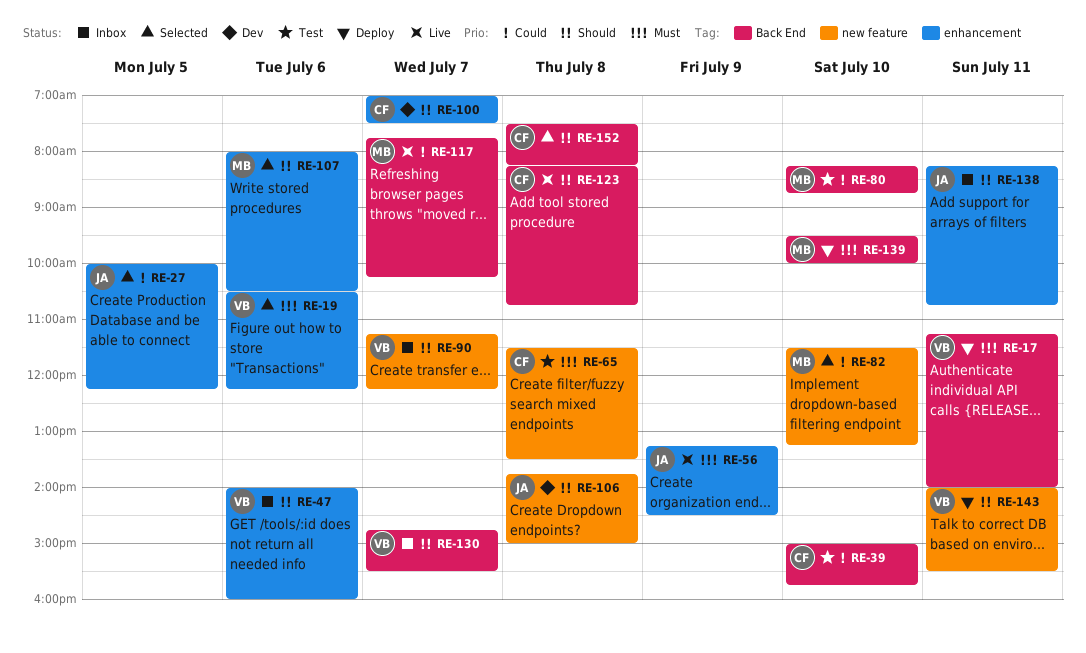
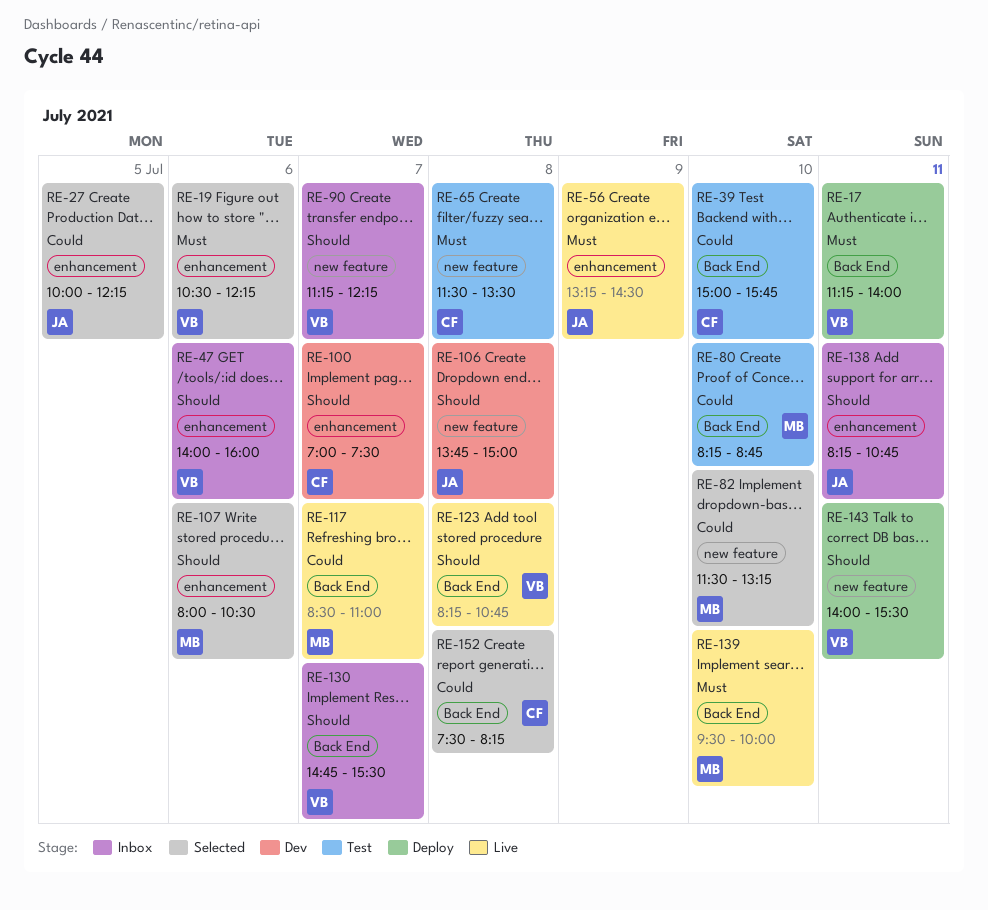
RE-117, begins: 07:45 -> 08:30
RE-117, ends: 10:15 -> 11:00
RE-123, owner: CF -> VB
RE-139, status: Deploy -> Live
RE-152, priority: Should -> Could

